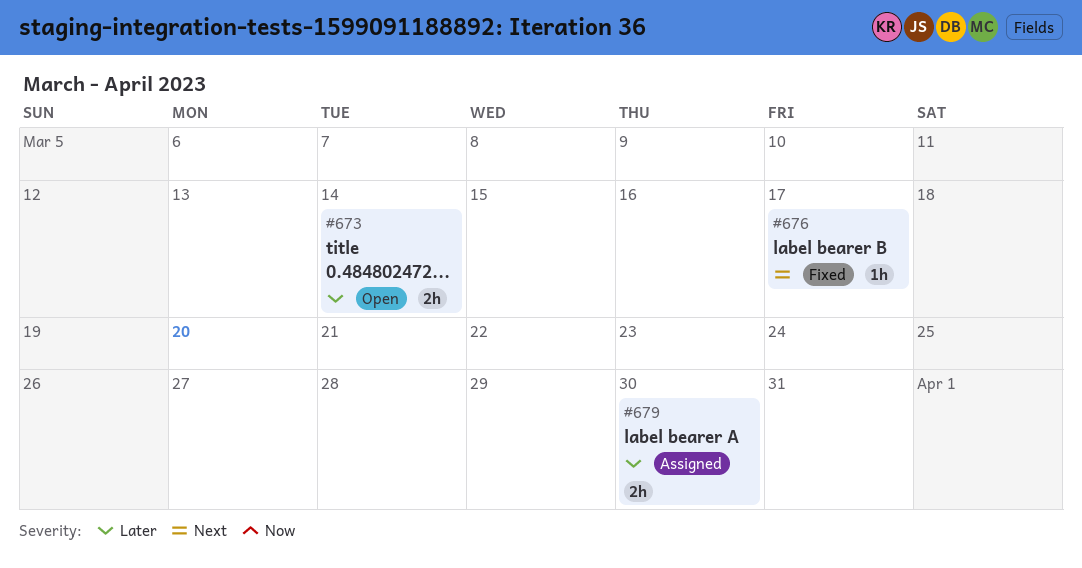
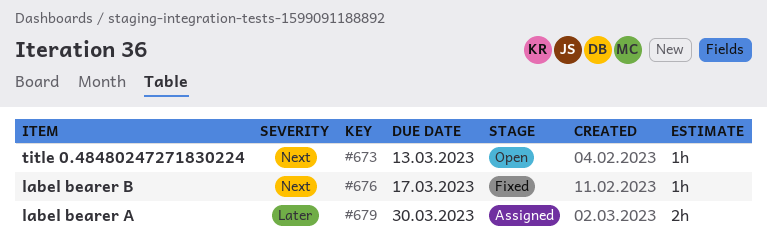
#673, priority: Later -> Next
#673, estimate: 2h -> 1h
#673, due: Mar 14 -> Mar 13

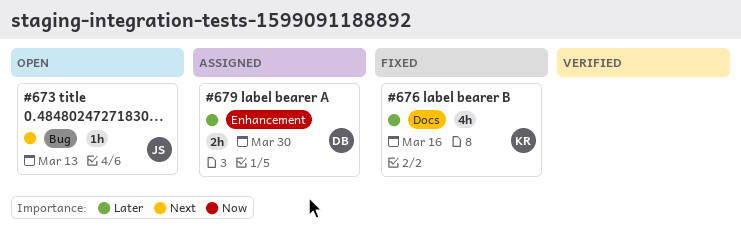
#676, priority: Next -> Later
#676, estimate: 1h -> 4h
#676, due: Mar 17 -> Mar 16

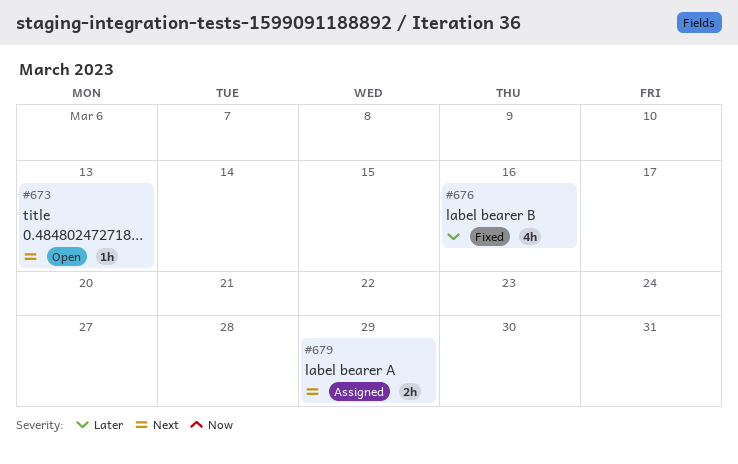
#679, priority: Later -> Next
#679, due: Mar 30 -> Mar 29

